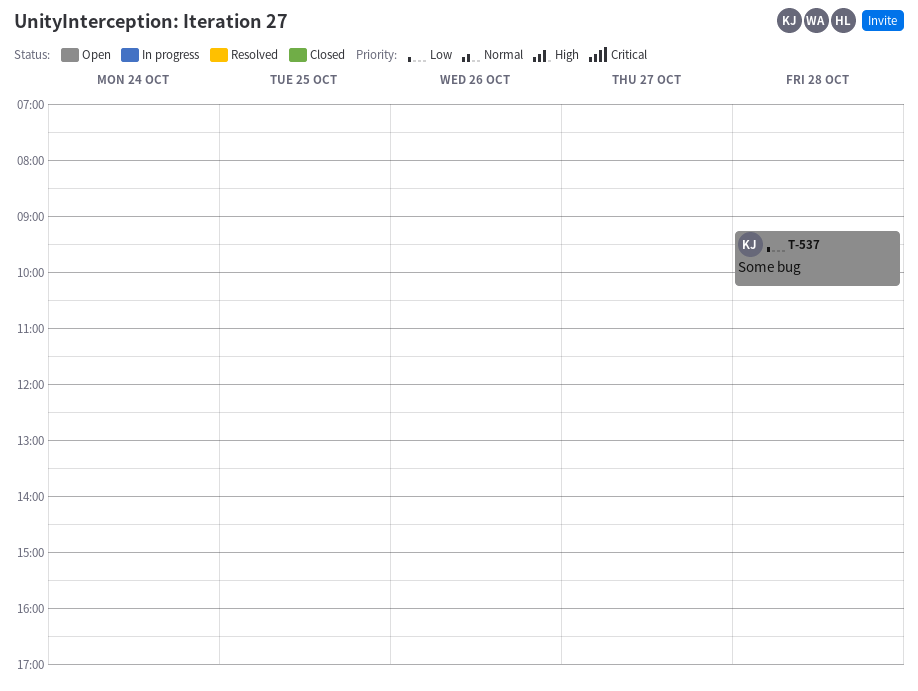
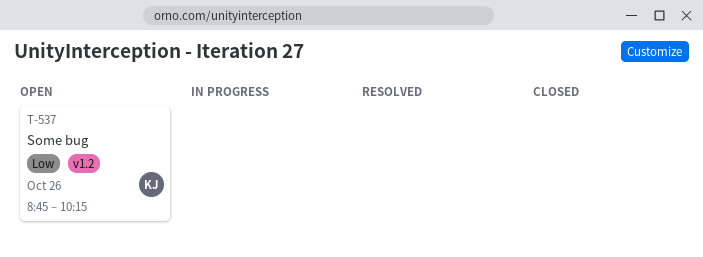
T-537, day: Oct 28 -> Oct 26
T-537, begins: 09:15 -> 08:45

